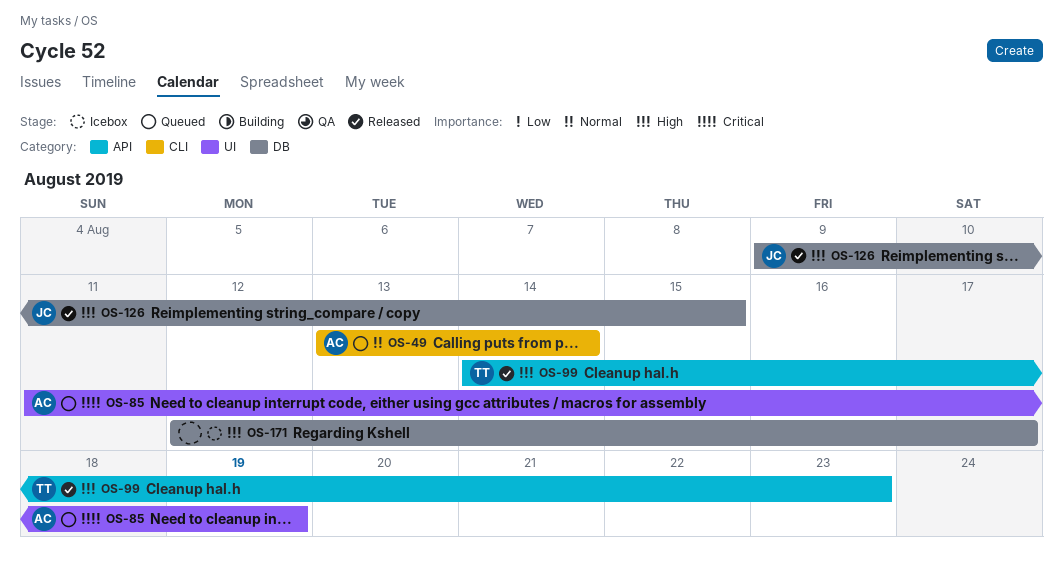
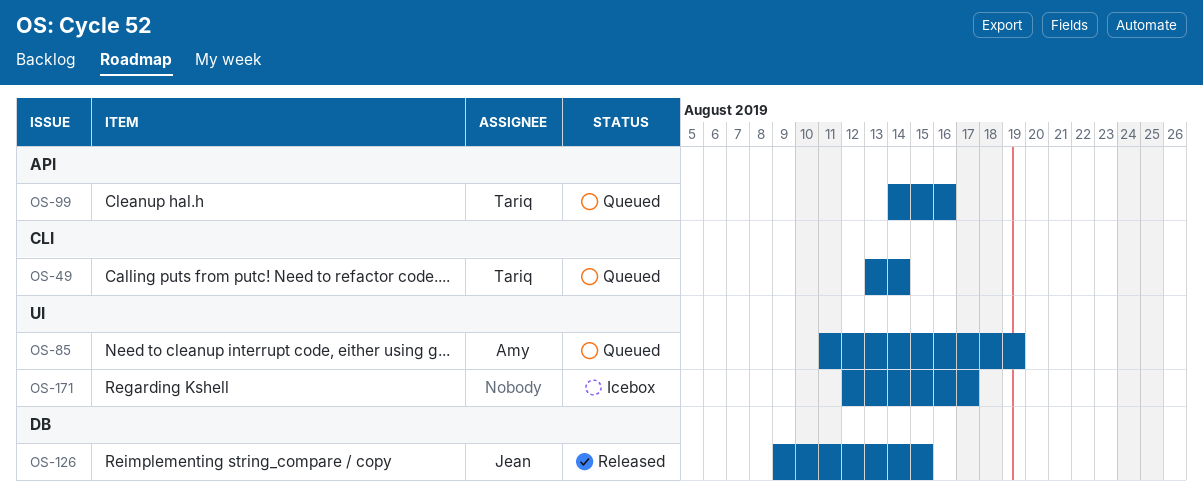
OS-49, owner: Amy -> Tariq
OS-99, status: Released -> Queued
OS-99, due: Aug 23 -> Aug 16
OS-171, label: DB -> UI

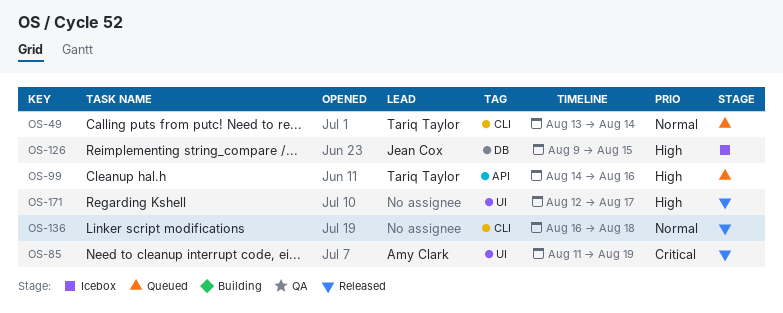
OS-85, status: Queued -> Released
OS-126, status: Released -> Icebox
OS-136: none -> present
OS-171, status: Icebox -> Released

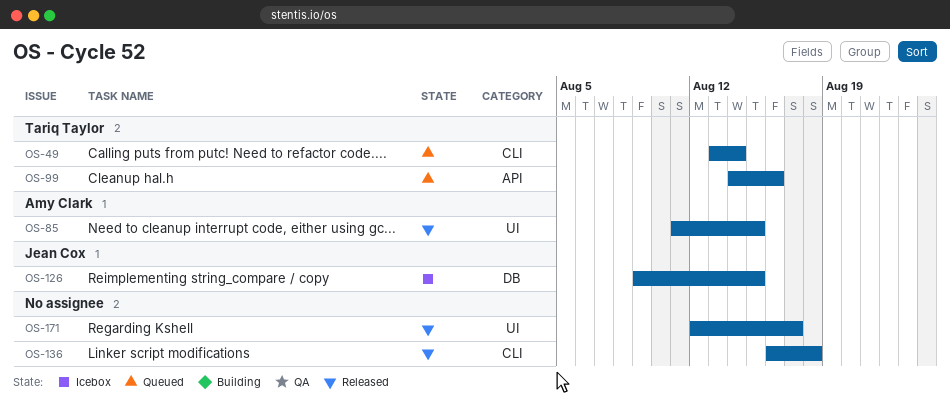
OS-85, due: Aug 19 -> Aug 15

